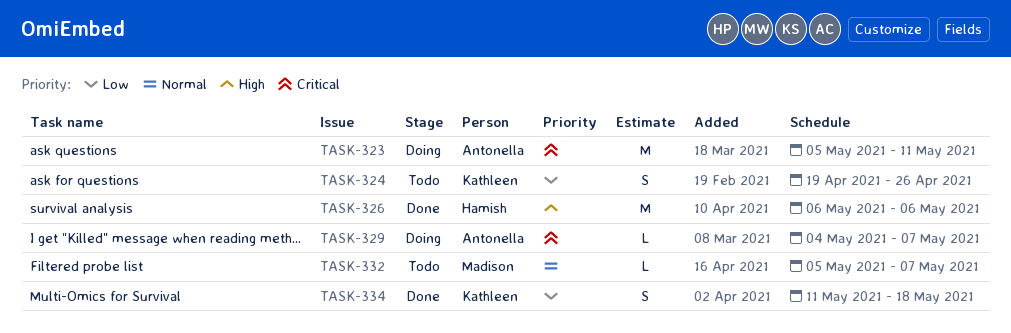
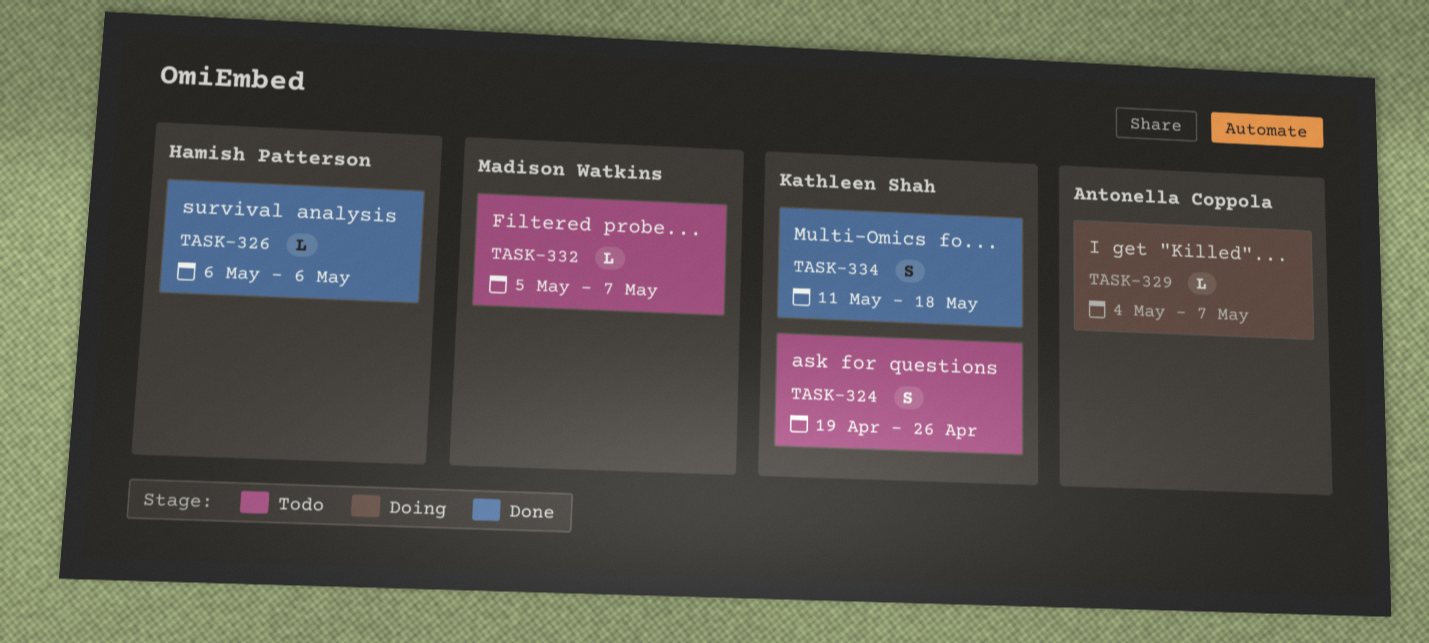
TASK-323: present -> none
TASK-326, estimate: M -> L

